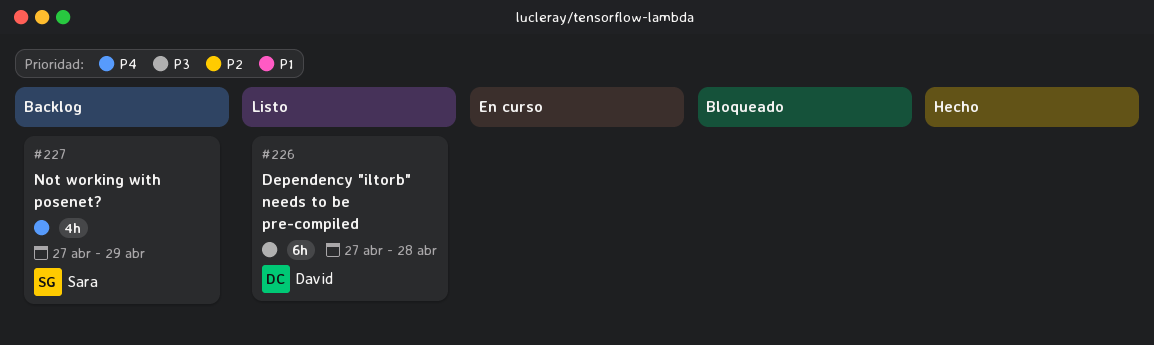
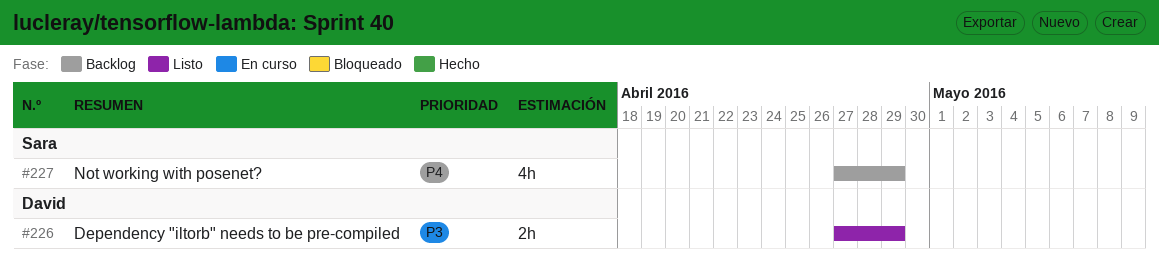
#226, estimate: 6h -> 2h
#226, due: Apr 28 -> Apr 29

